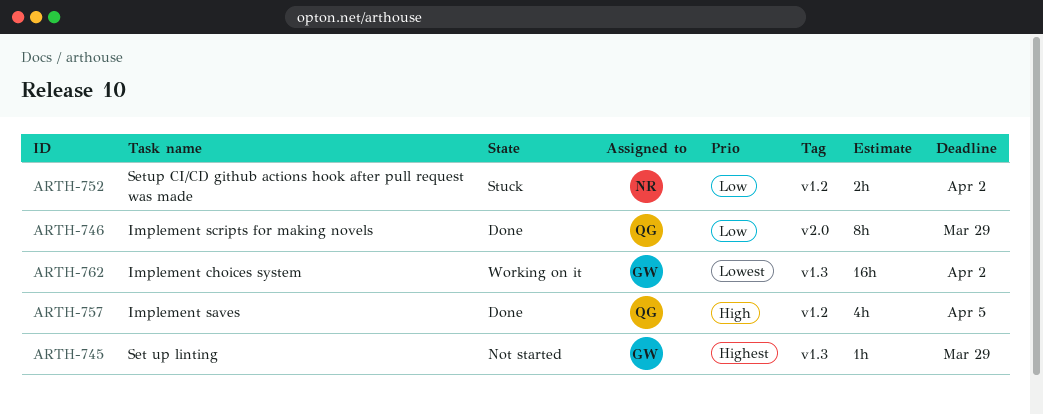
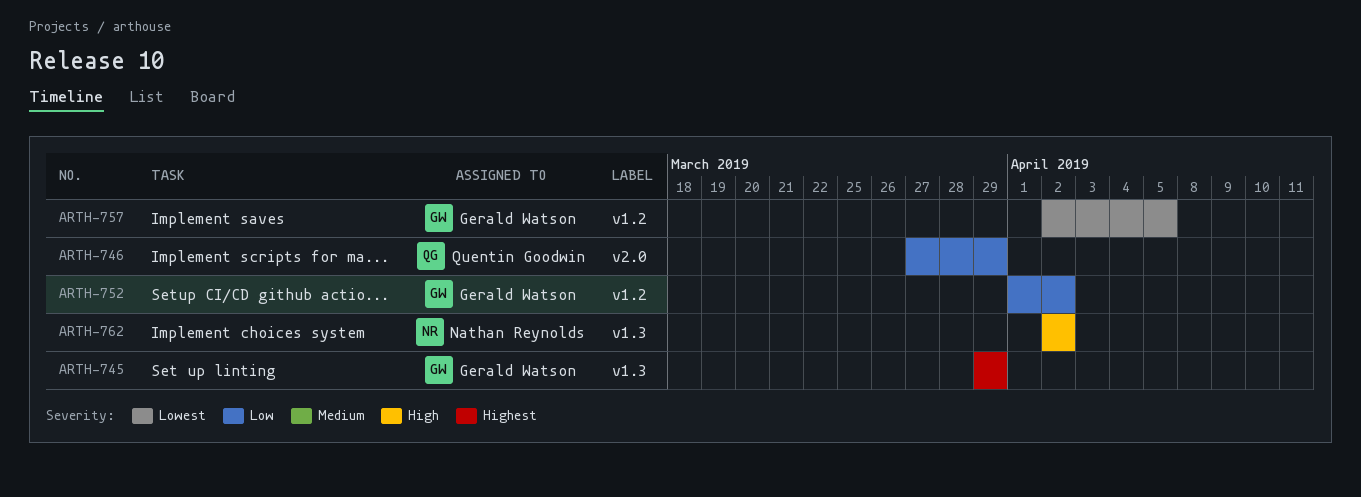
ARTH-752, owner: Nathan Reynolds -> Gerald Watson
ARTH-757, owner: Quentin Goodwin -> Gerald Watson
ARTH-757, priority: High -> Lowest
ARTH-762, owner: Gerald Watson -> Nathan Reynolds
ARTH-762, priority: Lowest -> High

